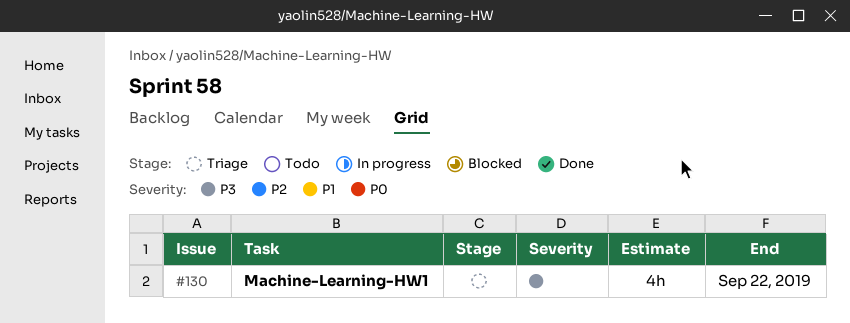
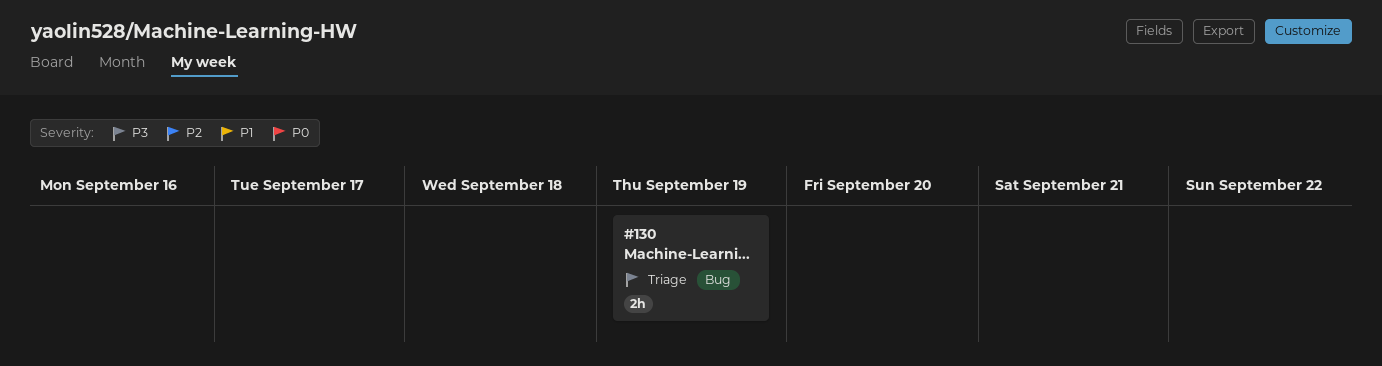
#130, estimate: 4h -> 2h
#130, due: Sep 22 -> Sep 19

